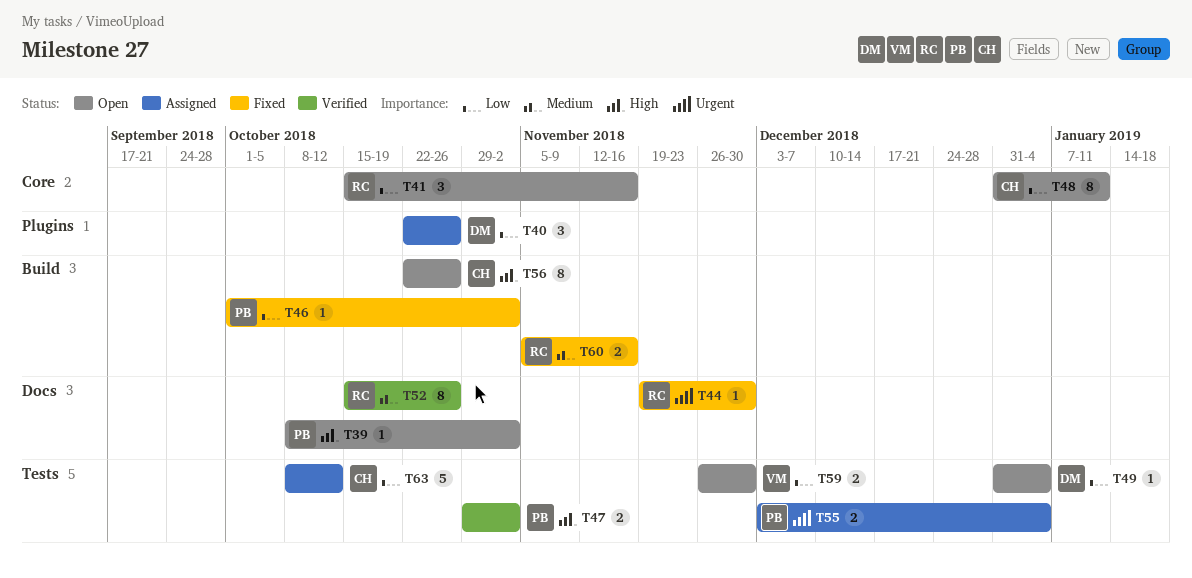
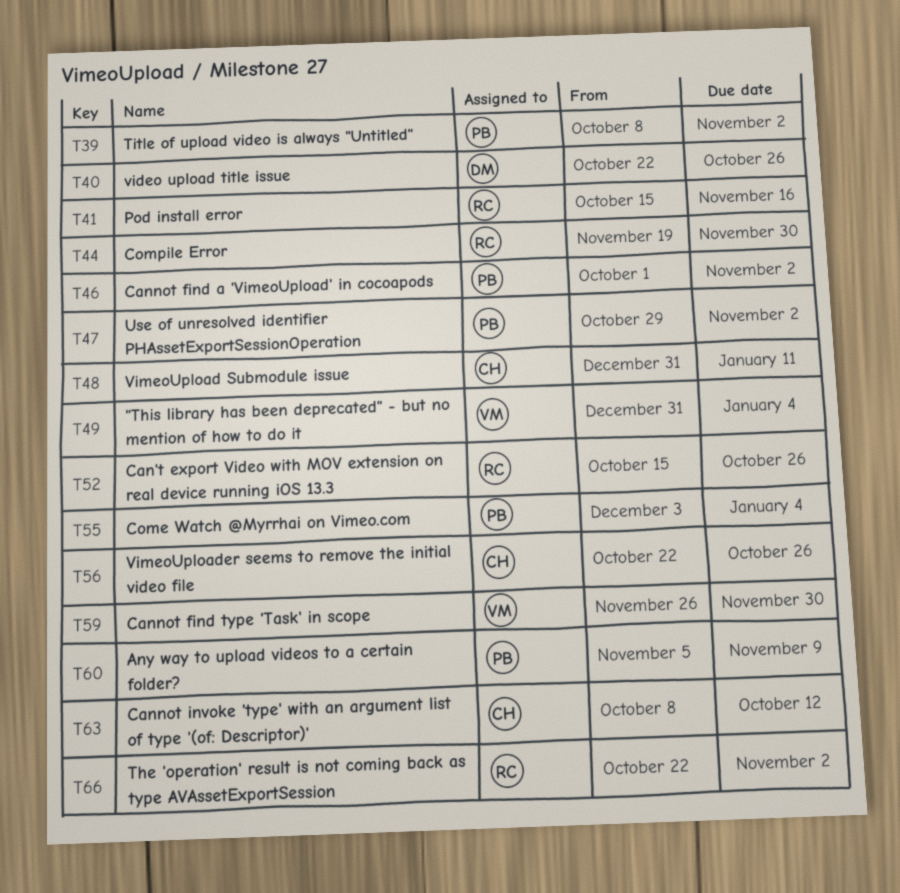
T49, owner: DM -> VM
T60, owner: RC -> PB
T60, due: Nov 16 -> Nov 9
T66: none -> present

